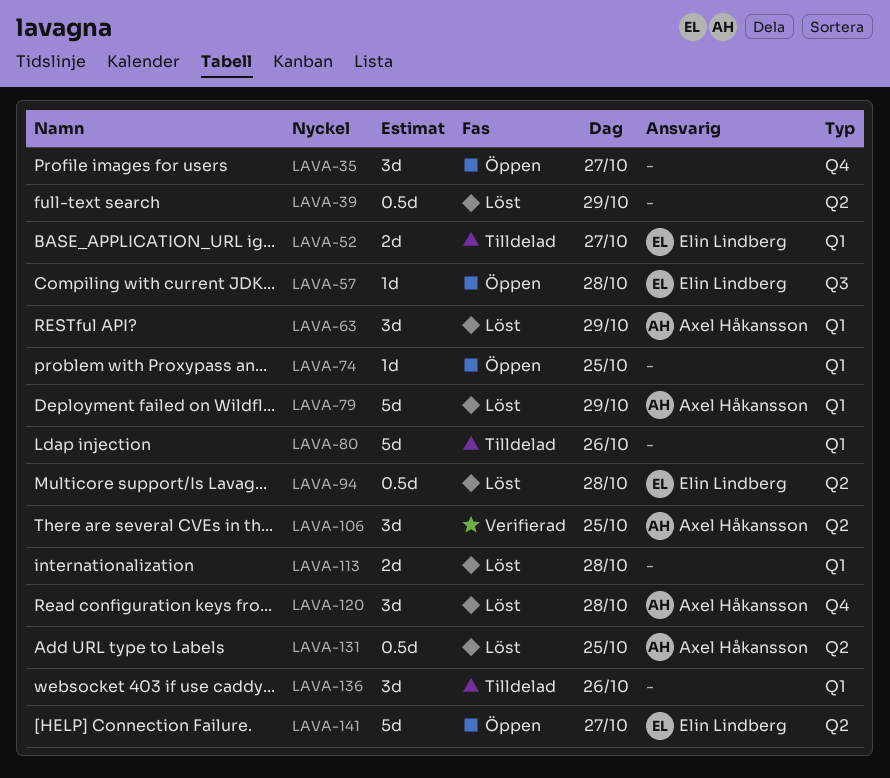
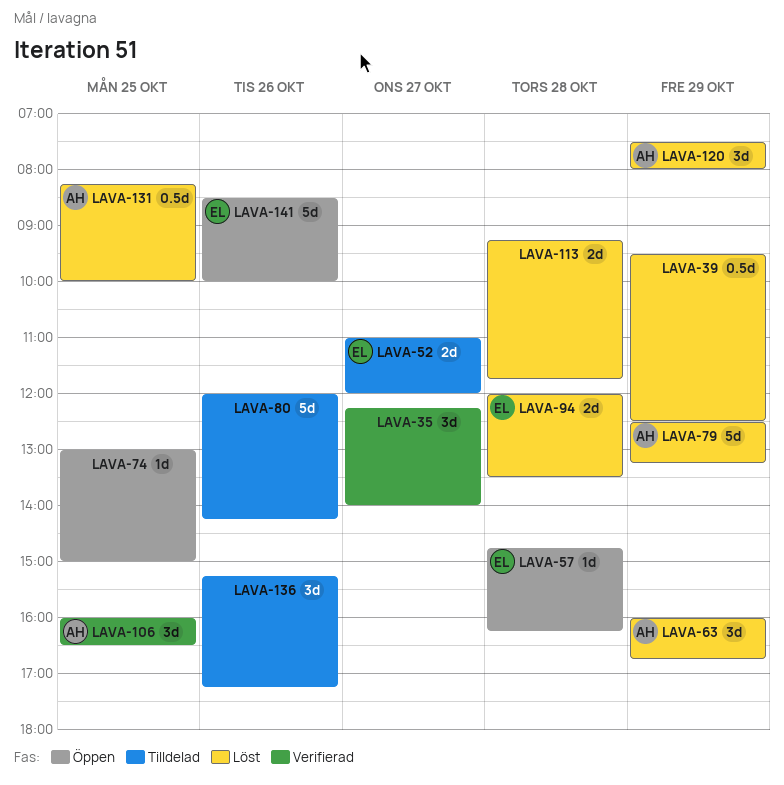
LAVA-35, status: Öppen -> Verifierad
LAVA-94, estimate: 0.5d -> 2d
LAVA-120, day: Oct 28 -> Oct 29
LAVA-141, day: Oct 27 -> Oct 26

